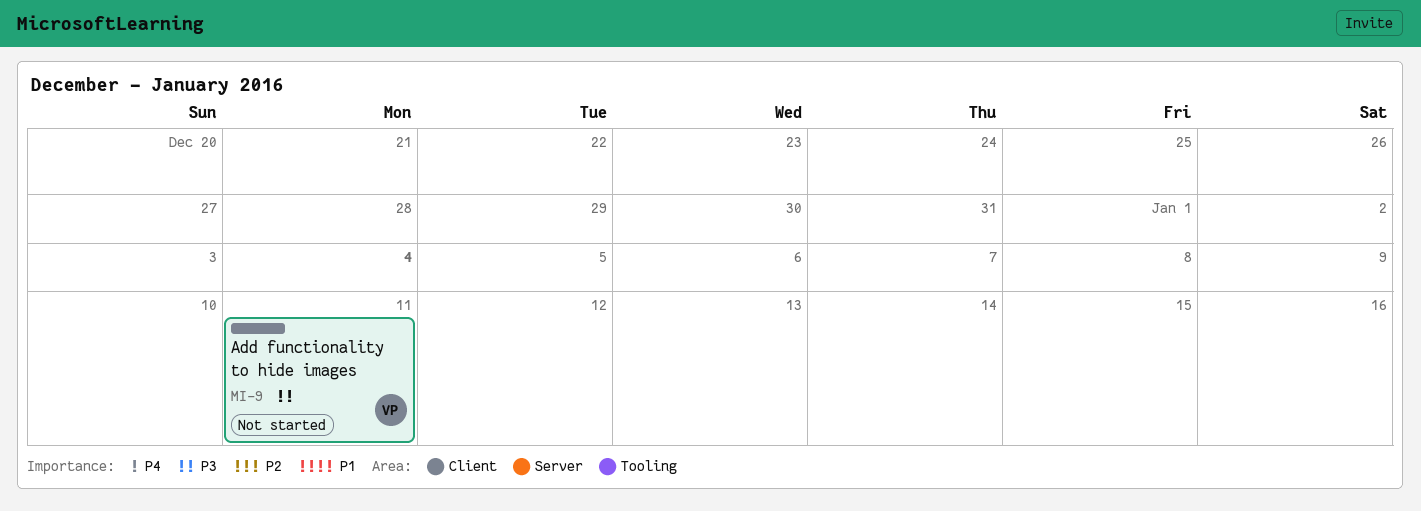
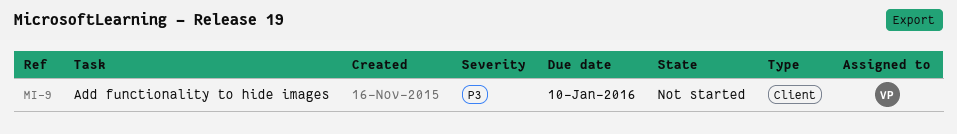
MI-9, due: Jan 11 -> Jan 10

